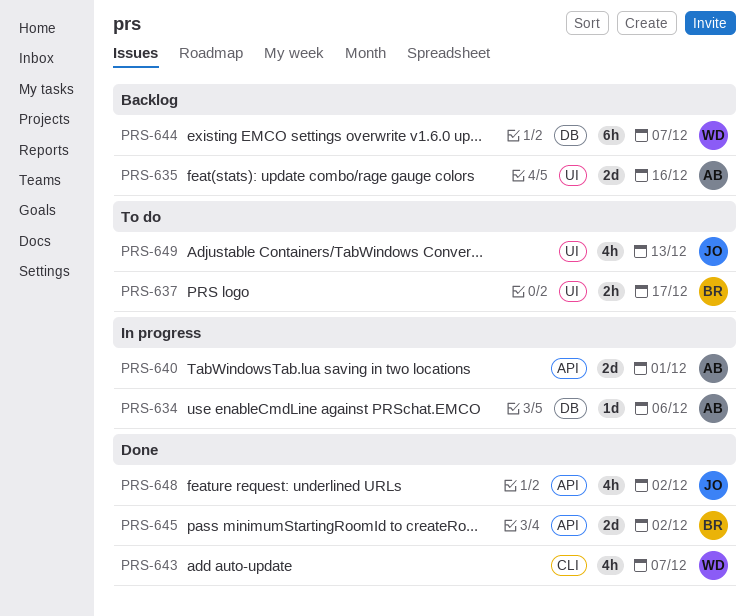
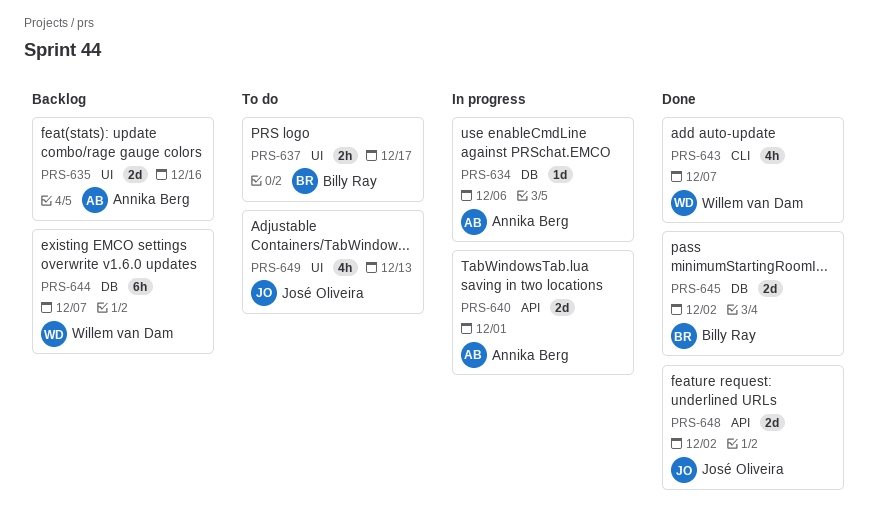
PRS-645, label: API -> DB
PRS-648, estimate: 4h -> 2d

